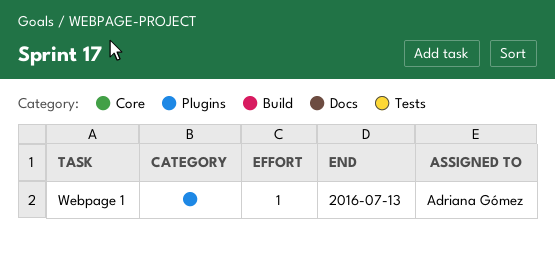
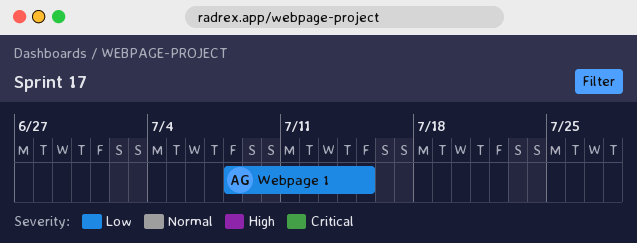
Webpage 1, due: Jul 13 -> Jul 15

